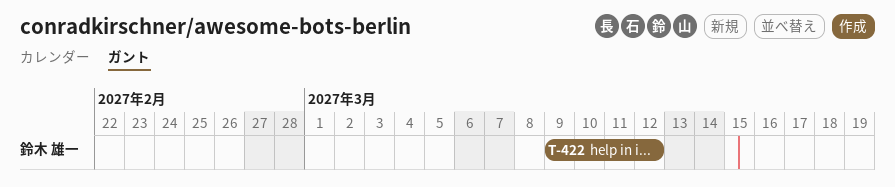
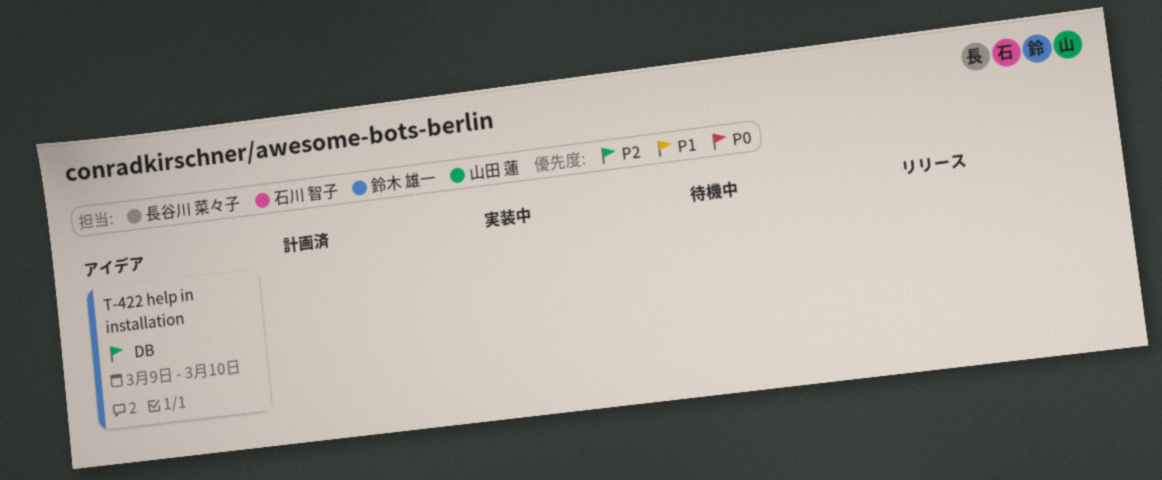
T-422, due: Mar 12 -> Mar 10

